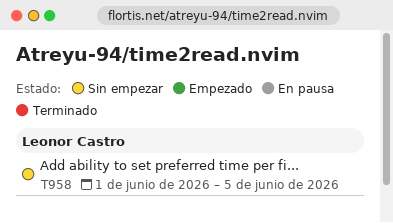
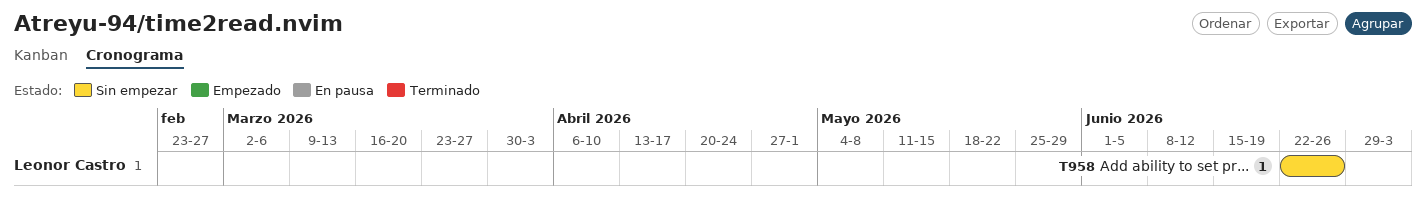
T958, start: Jun 1 -> Jun 22
T958, due: Jun 5 -> Jun 26

